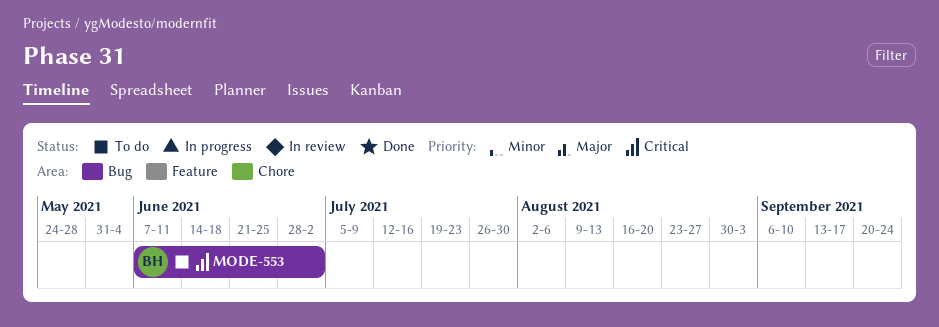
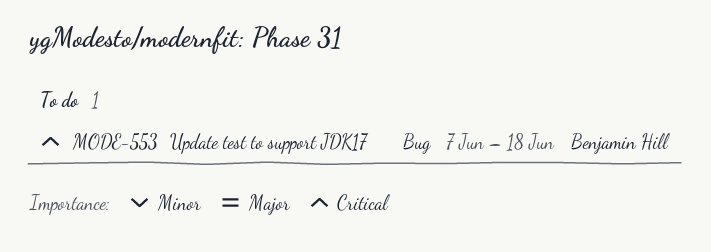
MODE-553, due: Jul 2 -> Jun 18

